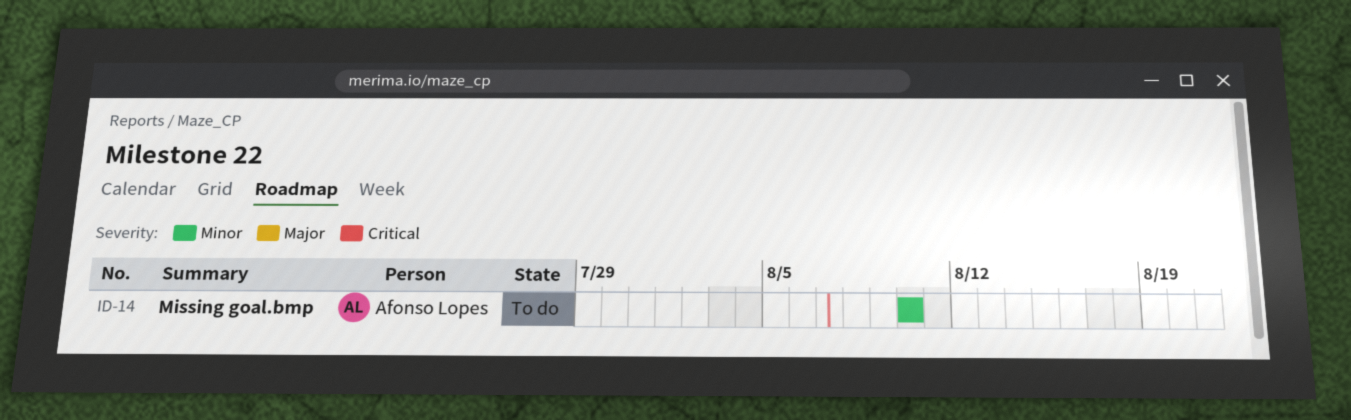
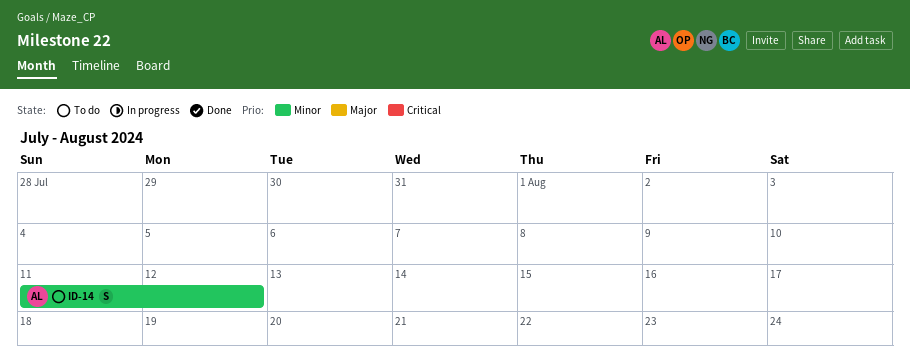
ID-14, start: Aug 10 -> Aug 11
ID-14, due: Aug 10 -> Aug 12

